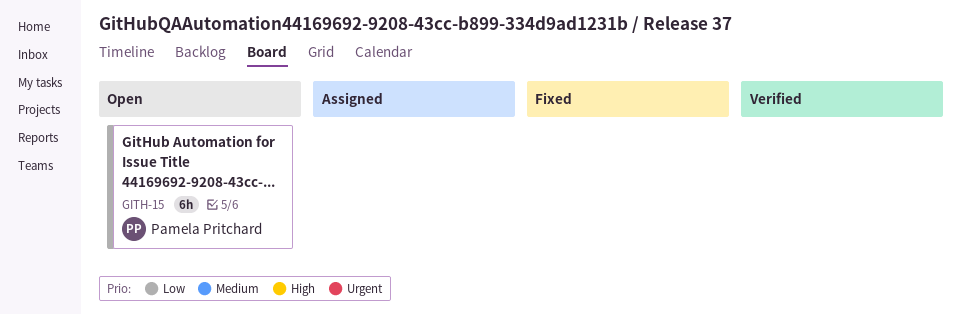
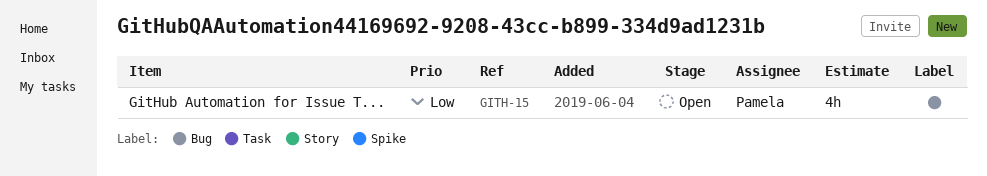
GITH-15, estimate: 6h -> 4h

